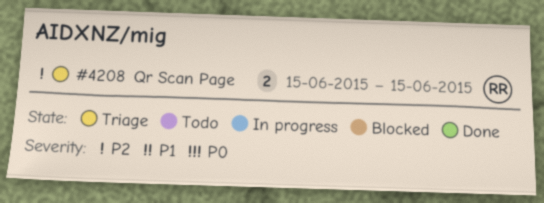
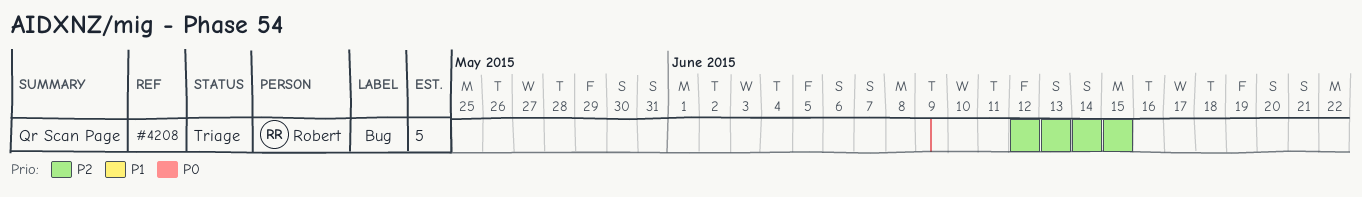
#4208, estimate: 2 -> 5
#4208, start: Jun 15 -> Jun 12

